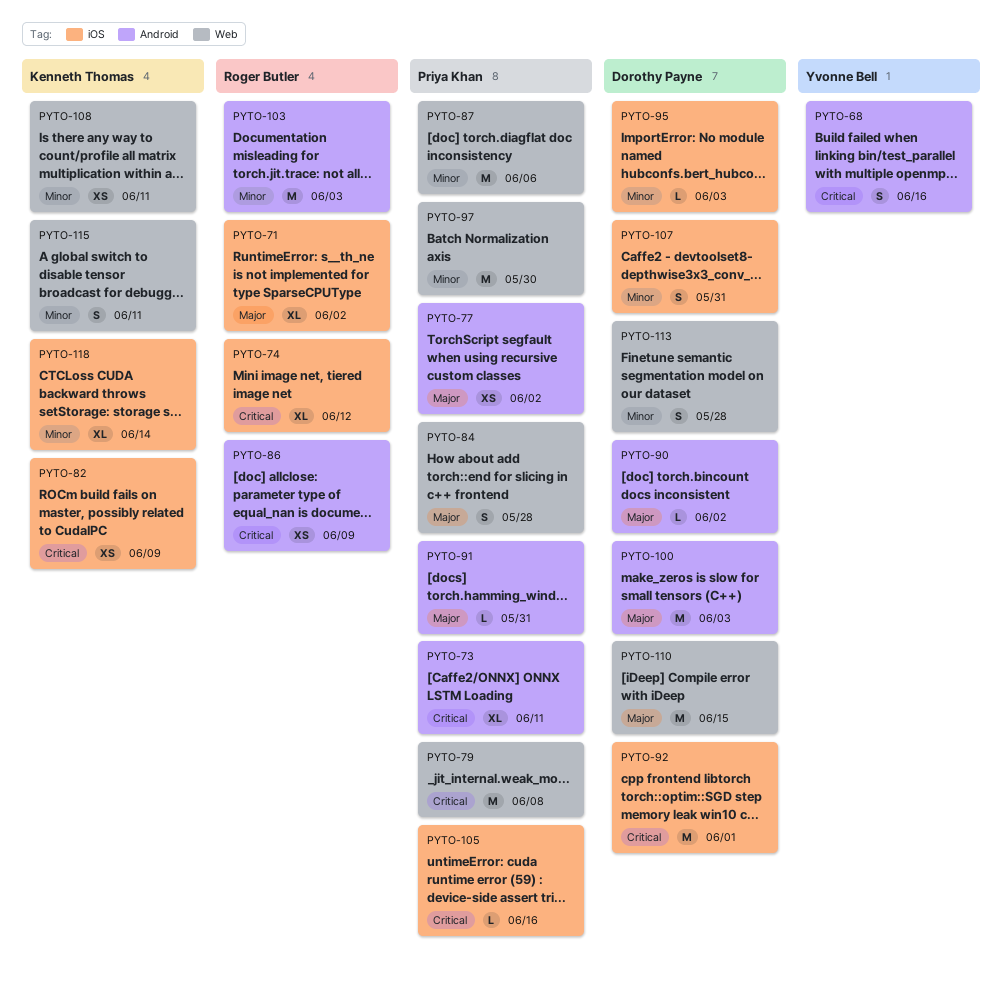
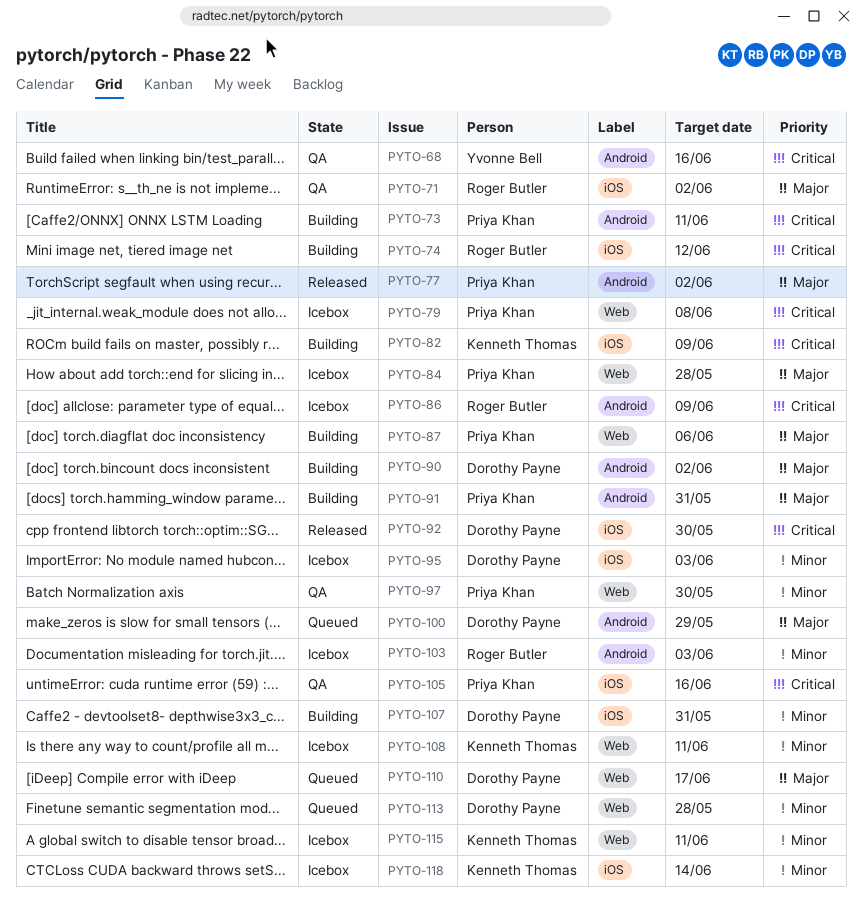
PYTO-87, priority: Minor -> Major
PYTO-92, due: Jun 1 -> May 30
PYTO-100, due: Jun 3 -> May 29
PYTO-110, due: Jun 15 -> Jun 17

